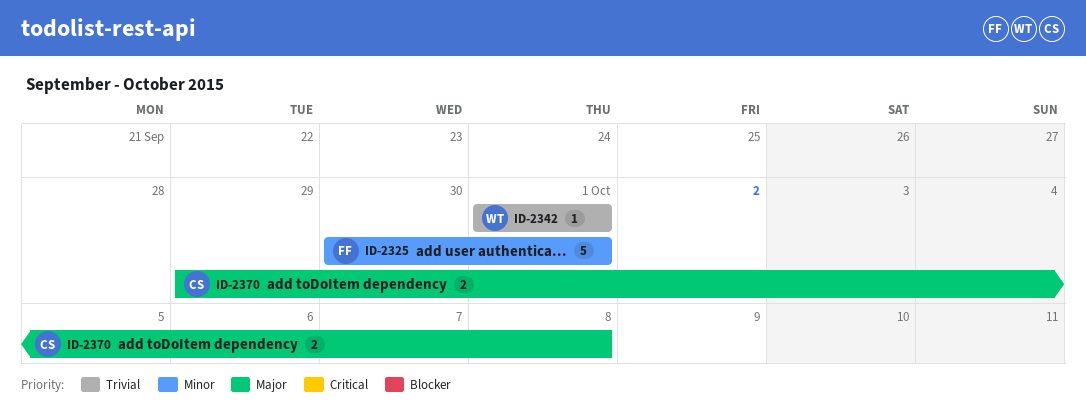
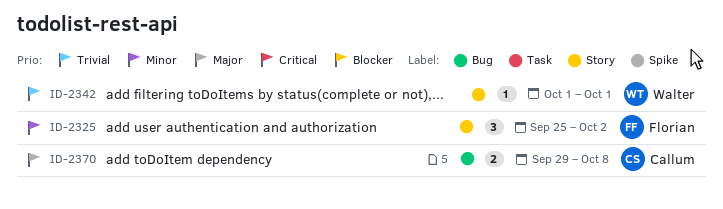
ID-2325, estimate: 5 -> 3
ID-2325, start: Sep 30 -> Sep 25
ID-2325, due: Oct 1 -> Oct 2

